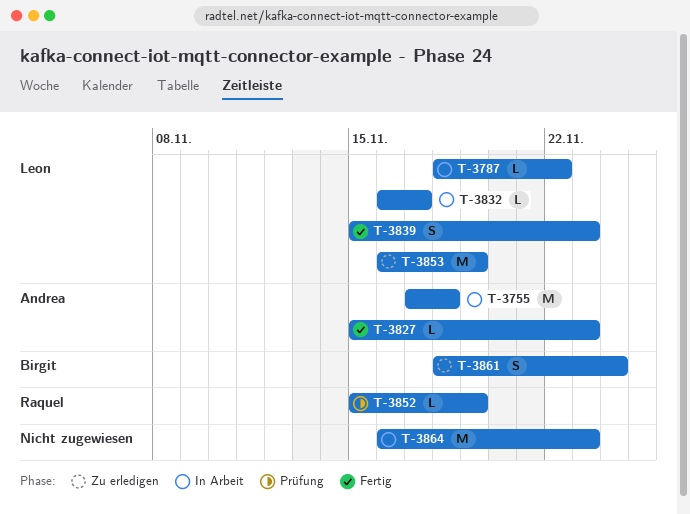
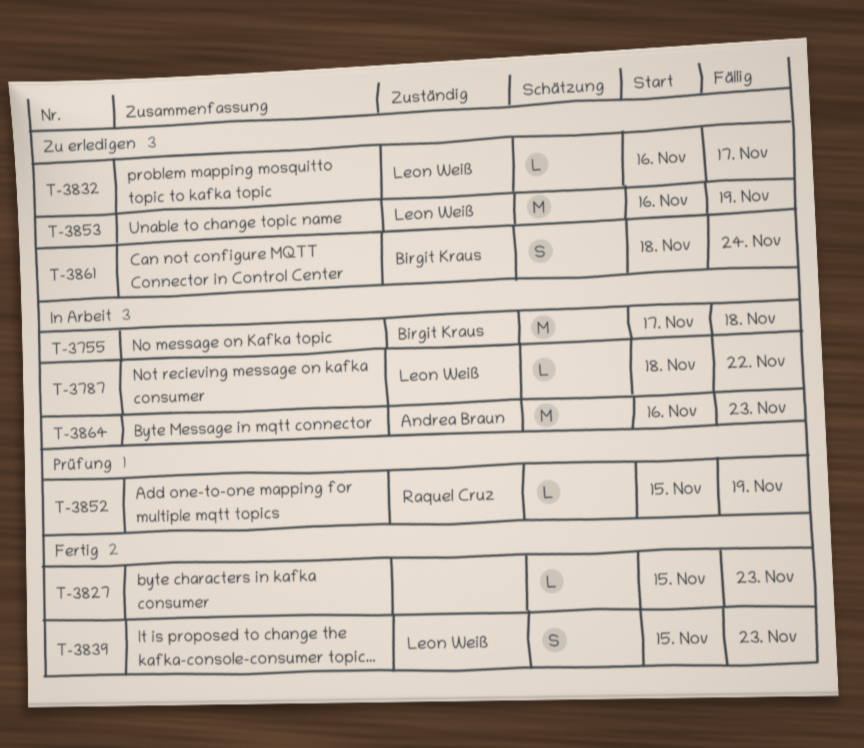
T-3755, owner: Andrea Braun -> Birgit Kraus
T-3827, owner: Andrea Braun -> none
T-3832, status: In Arbeit -> Zu erledigen
T-3864, owner: none -> Andrea Braun

